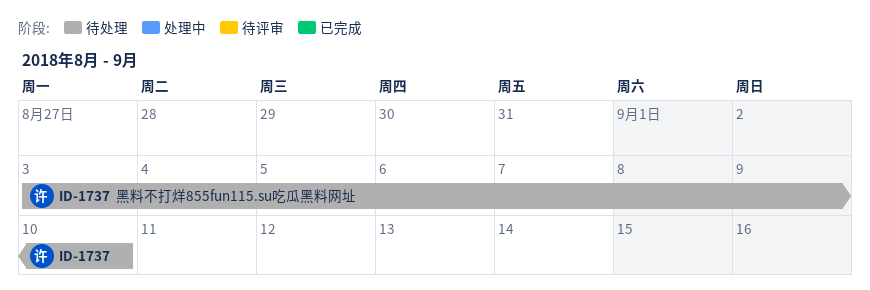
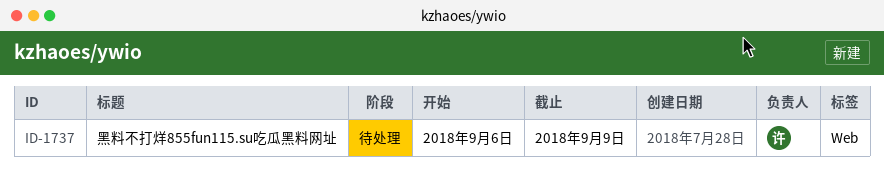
ID-1737, start: Sep 3 -> Sep 6
ID-1737, due: Sep 10 -> Sep 9

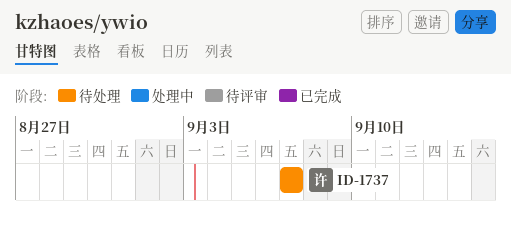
ID-1737, start: Sep 6 -> Sep 7
ID-1737, due: Sep 9 -> Sep 7

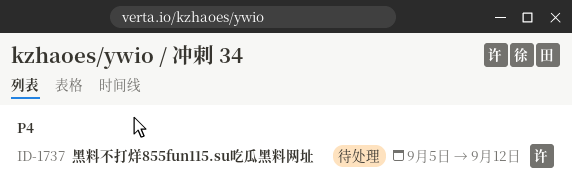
ID-1737, start: Sep 7 -> Sep 5
ID-1737, due: Sep 7 -> Sep 12

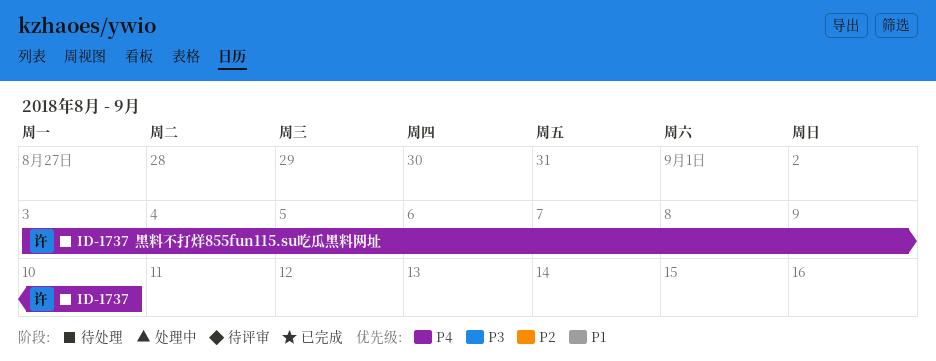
ID-1737, start: Sep 5 -> Sep 3
ID-1737, due: Sep 12 -> Sep 10

